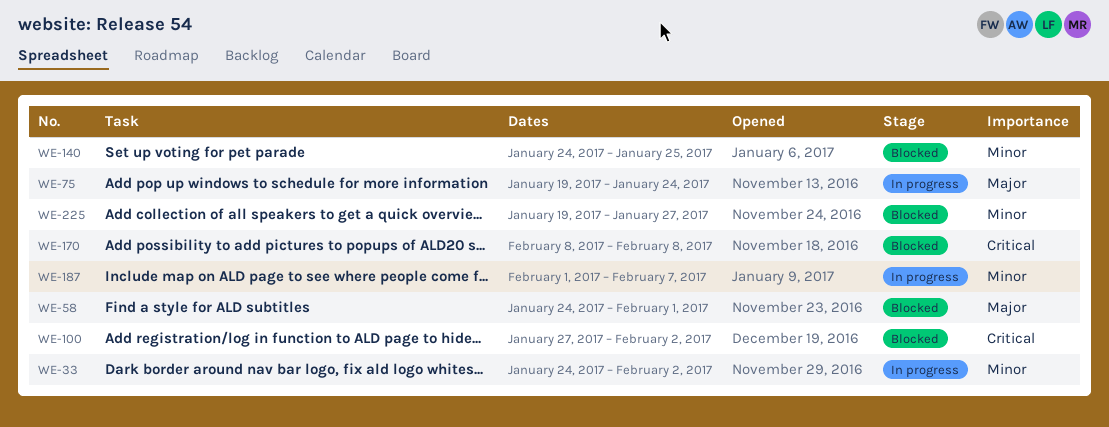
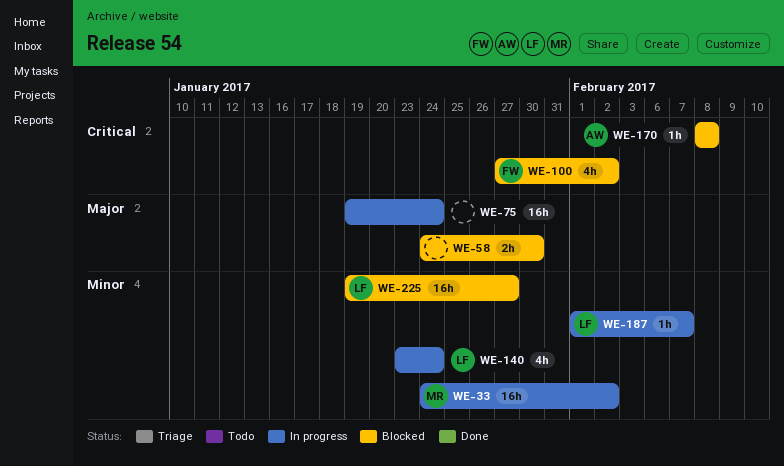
WE-58, due: Feb 1 -> Jan 30
WE-140, status: Blocked -> In progress
WE-140, start: Jan 24 -> Jan 23
WE-140, due: Jan 25 -> Jan 24

